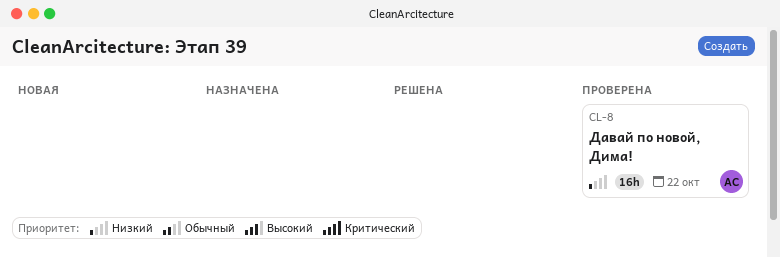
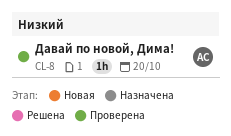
CL-8, estimate: 16h -> 1h
CL-8, due: Oct 22 -> Oct 20

